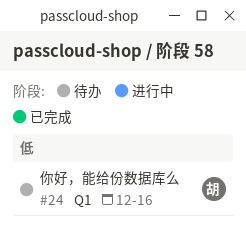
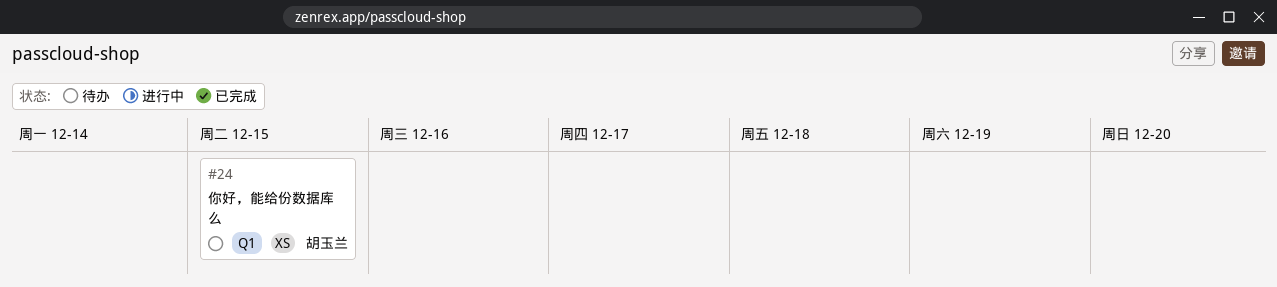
#24, due: Dec 16 -> Dec 15

